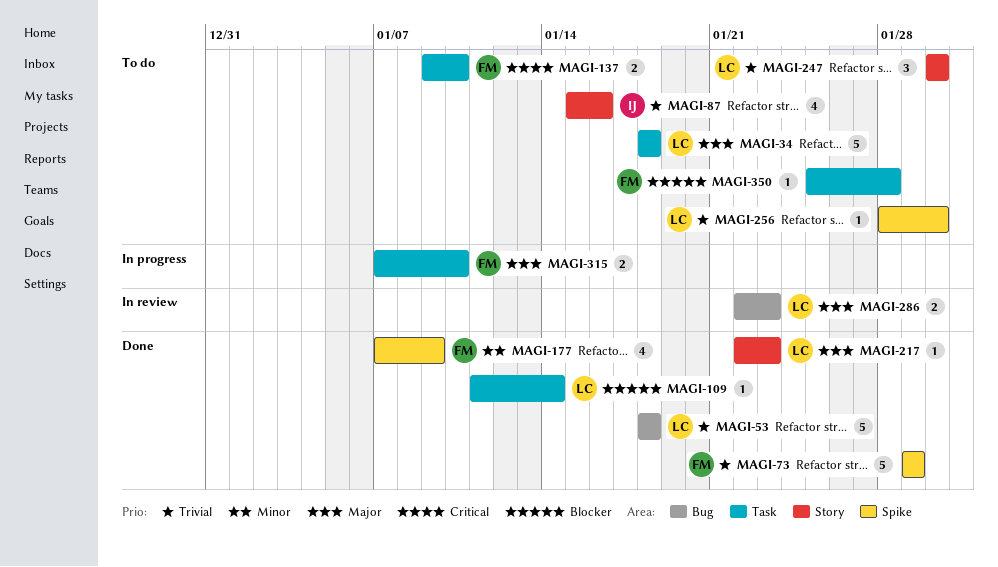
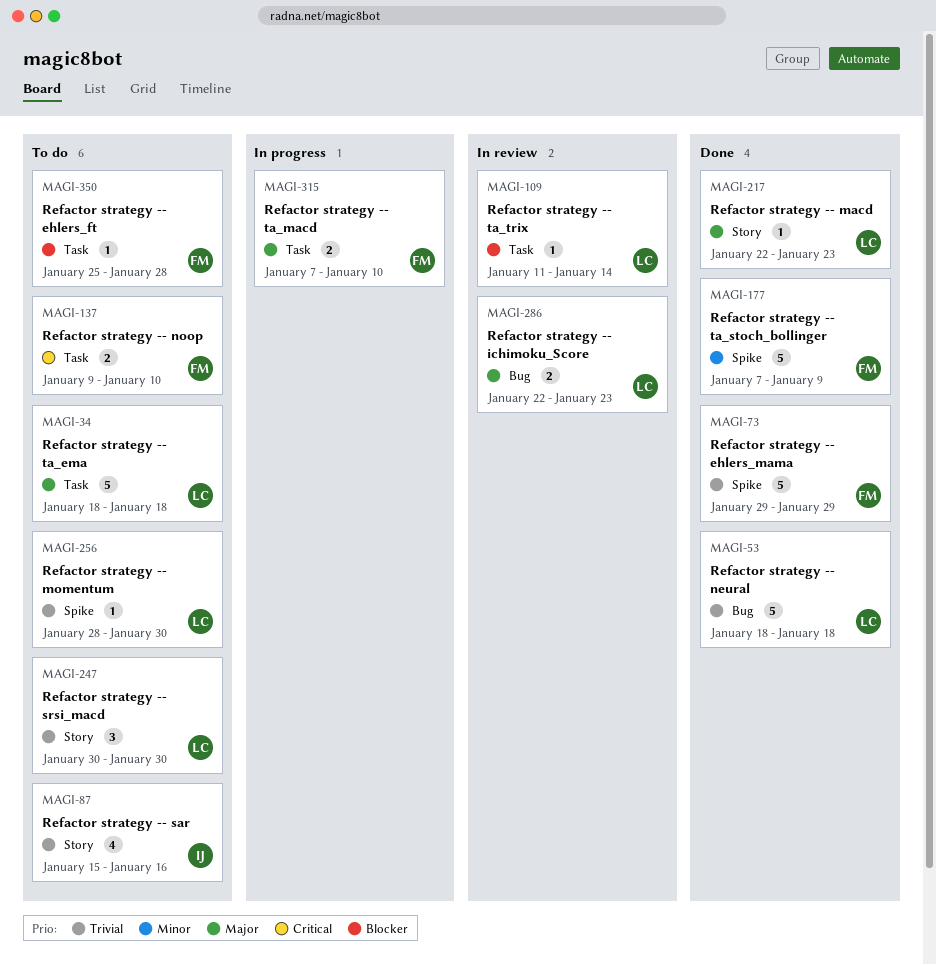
MAGI-109, status: Done -> In review
MAGI-177, estimate: 4 -> 5

